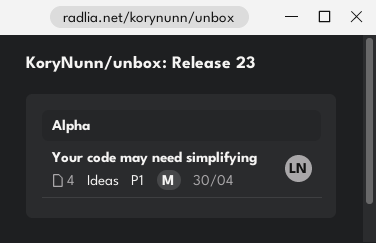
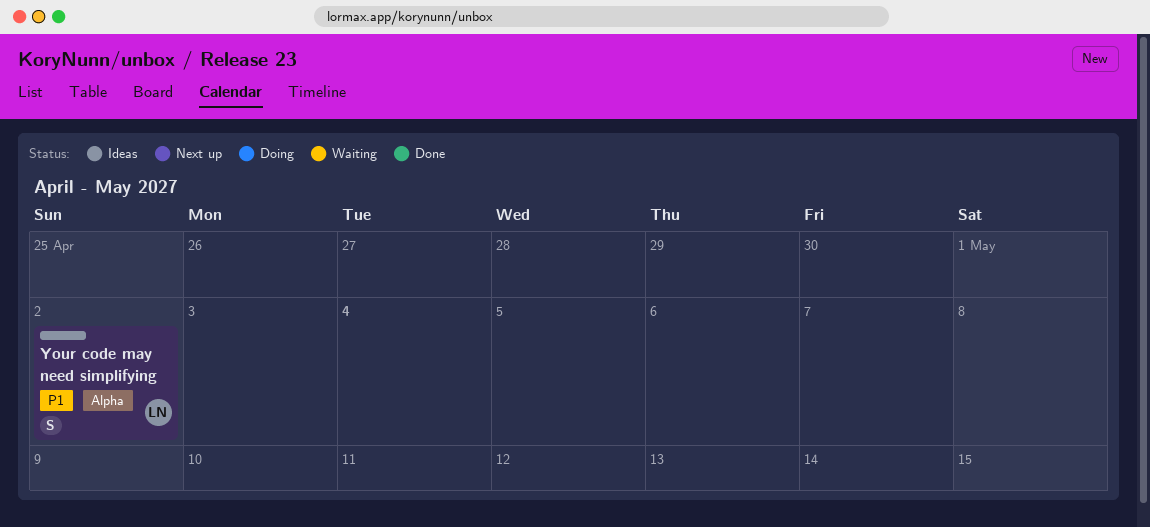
Your code may need simplifying, estimate: M -> S
Your code may need simplifying, due: Apr 30 -> May 2

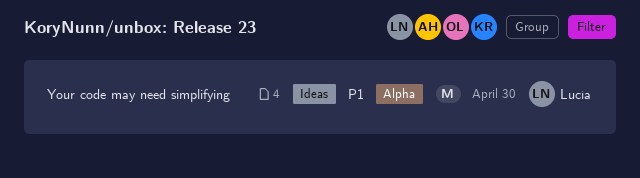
Your code may need simplifying, estimate: S -> M
Your code may need simplifying, due: May 2 -> Apr 30

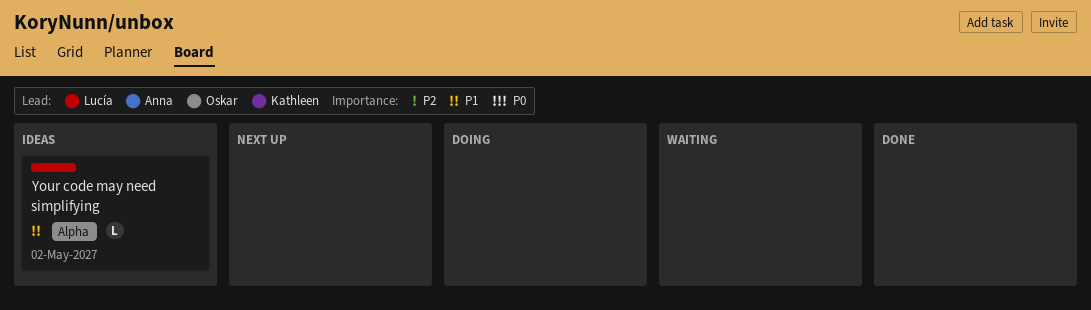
Your code may need simplifying, estimate: M -> L
Your code may need simplifying, due: Apr 30 -> May 2

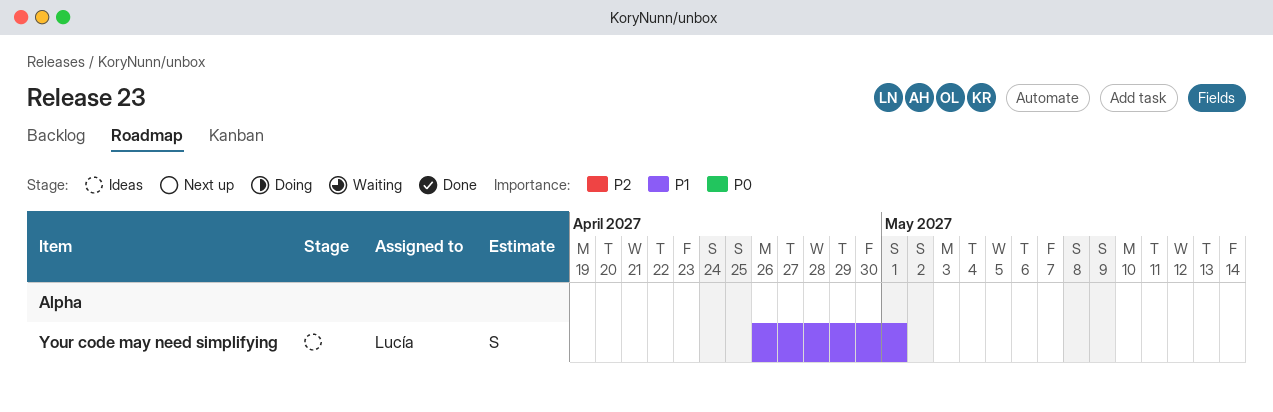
Your code may need simplifying, estimate: L -> S
Your code may need simplifying, due: May 2 -> May 1

